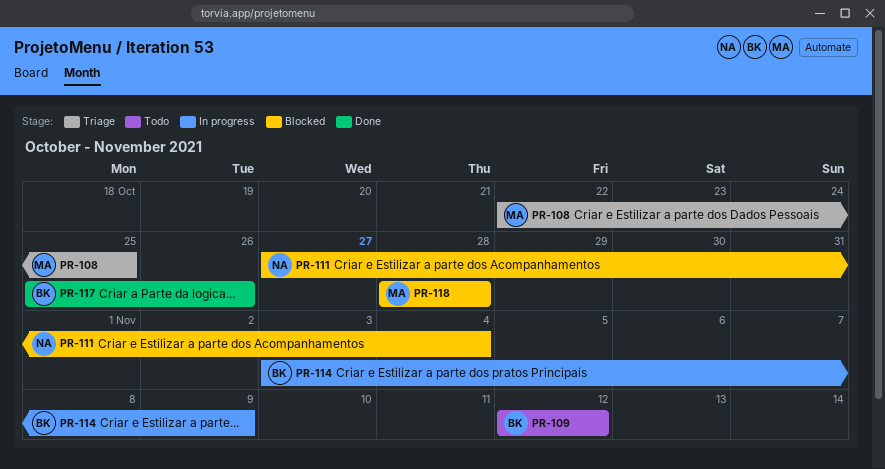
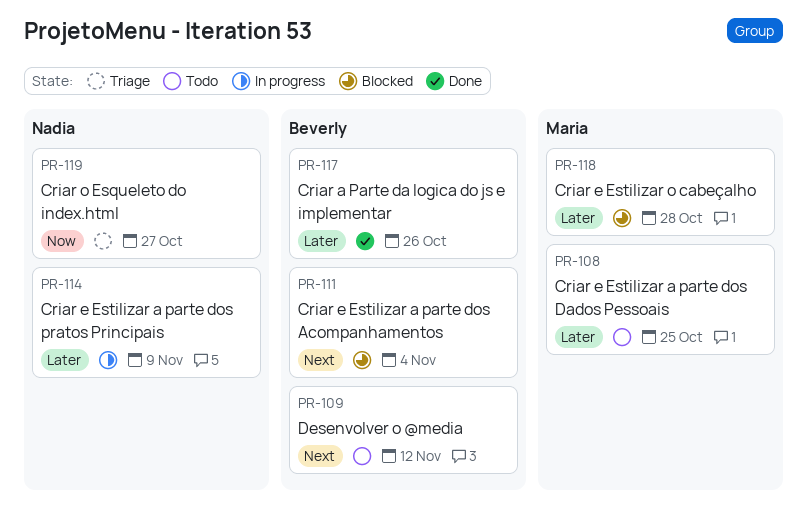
PR-108, status: Triage -> Todo
PR-111, owner: Nadia -> Beverly
PR-114, owner: Beverly -> Nadia
PR-119: none -> present

